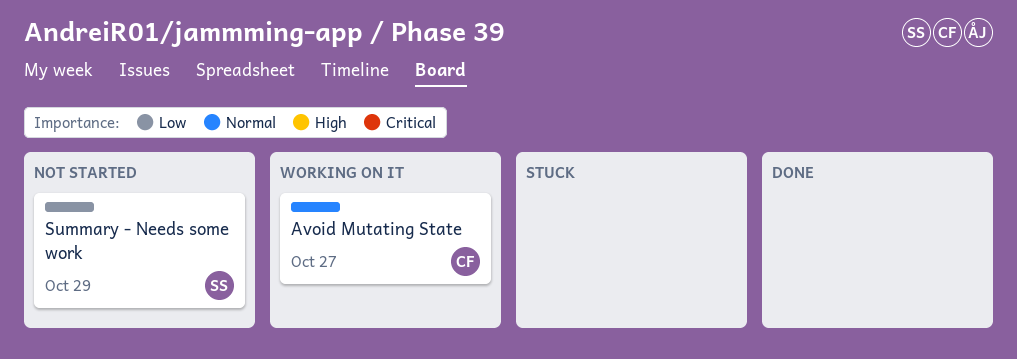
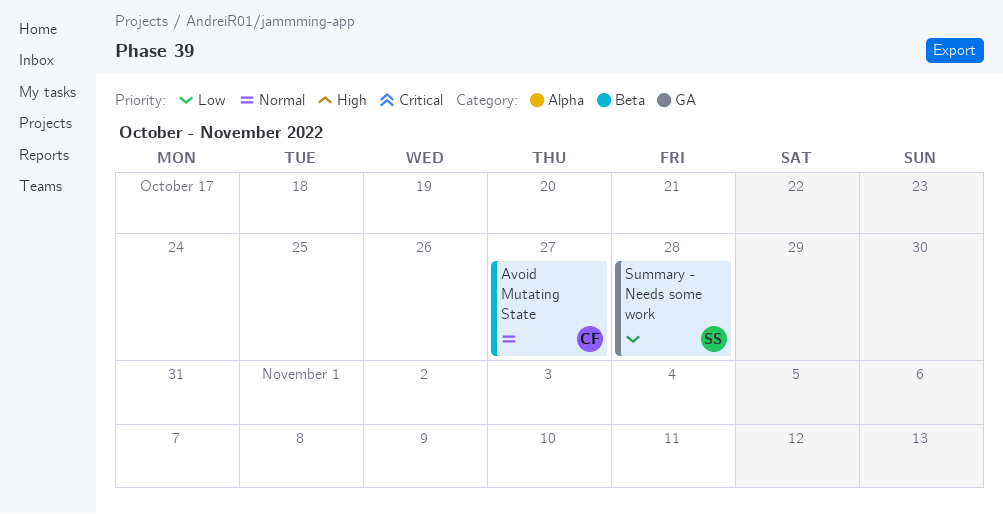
Summary - Needs some work, due: Oct 29 -> Oct 28

